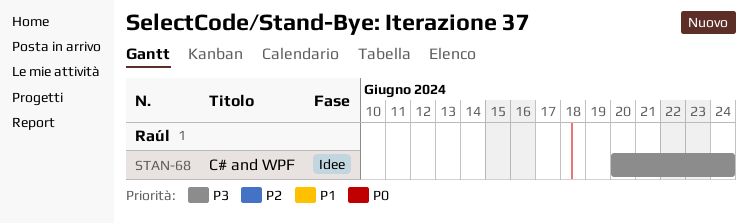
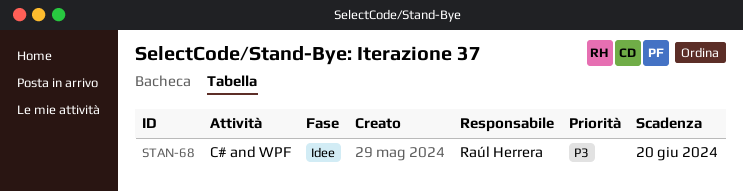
STAN-68, due: Jun 24 -> Jun 20

